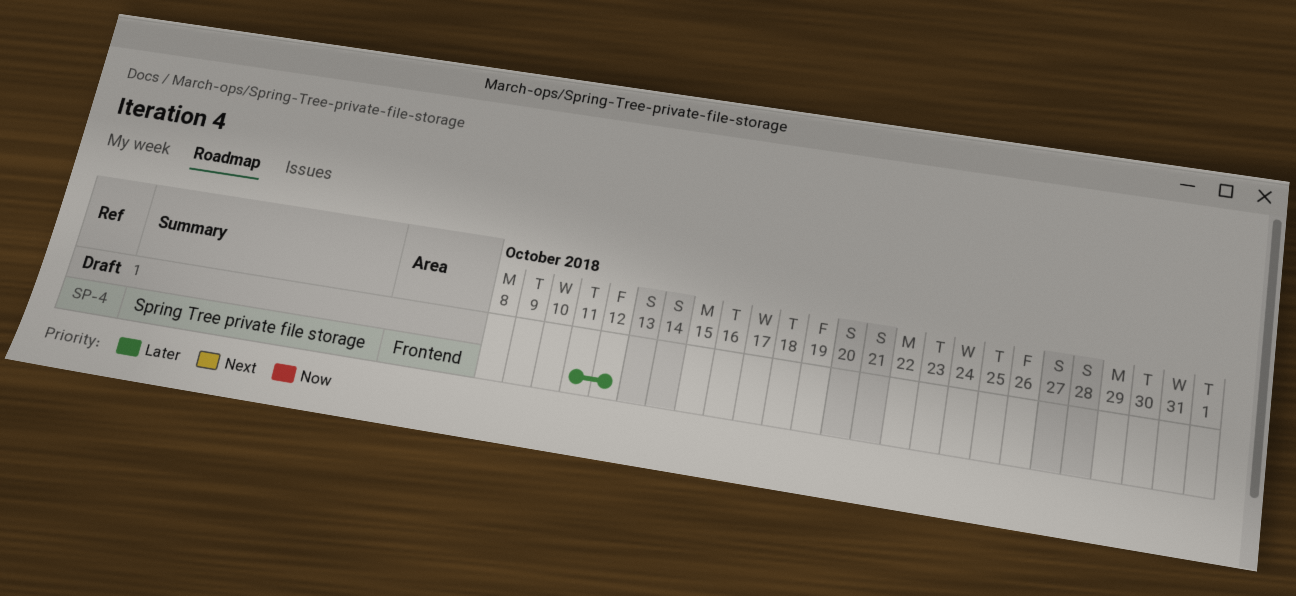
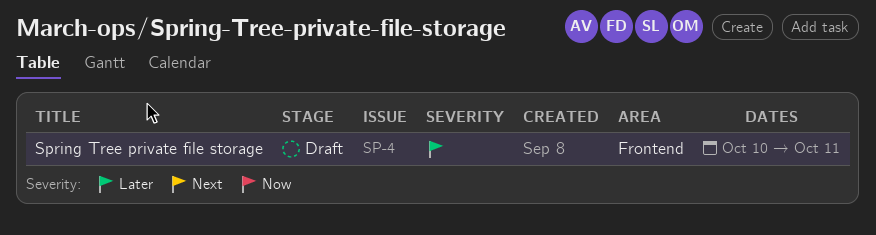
SP-4, start: Oct 11 -> Oct 10
SP-4, due: Oct 12 -> Oct 11

